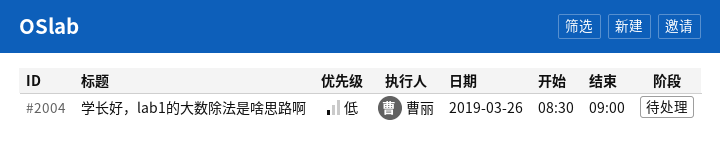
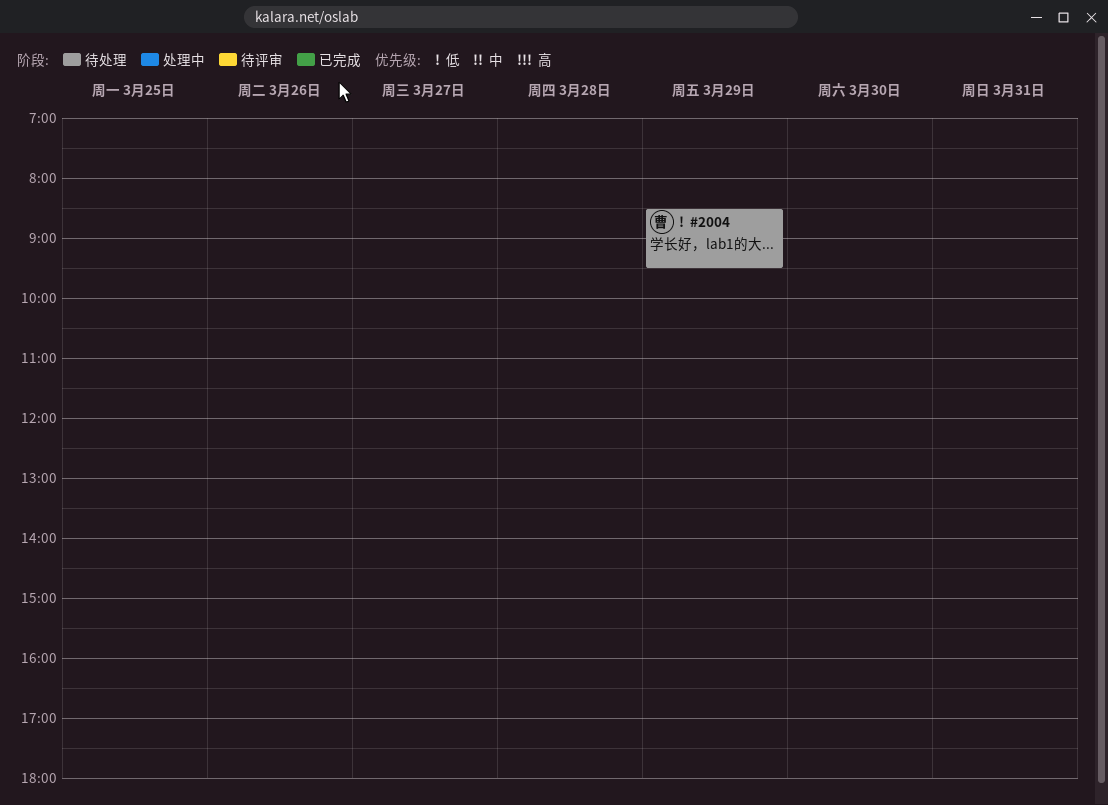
#2004, day: Mar 26 -> Mar 29
#2004, ends: 09:00 -> 09:30

